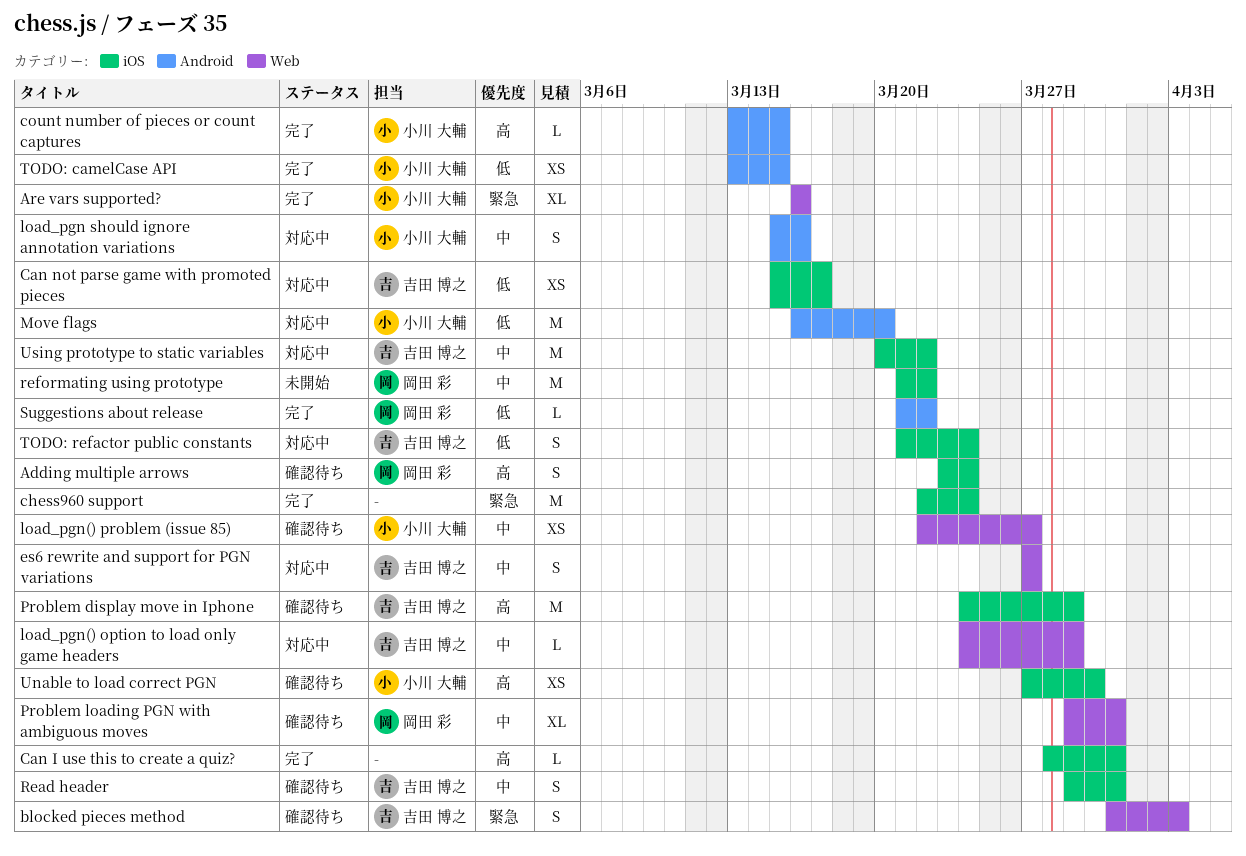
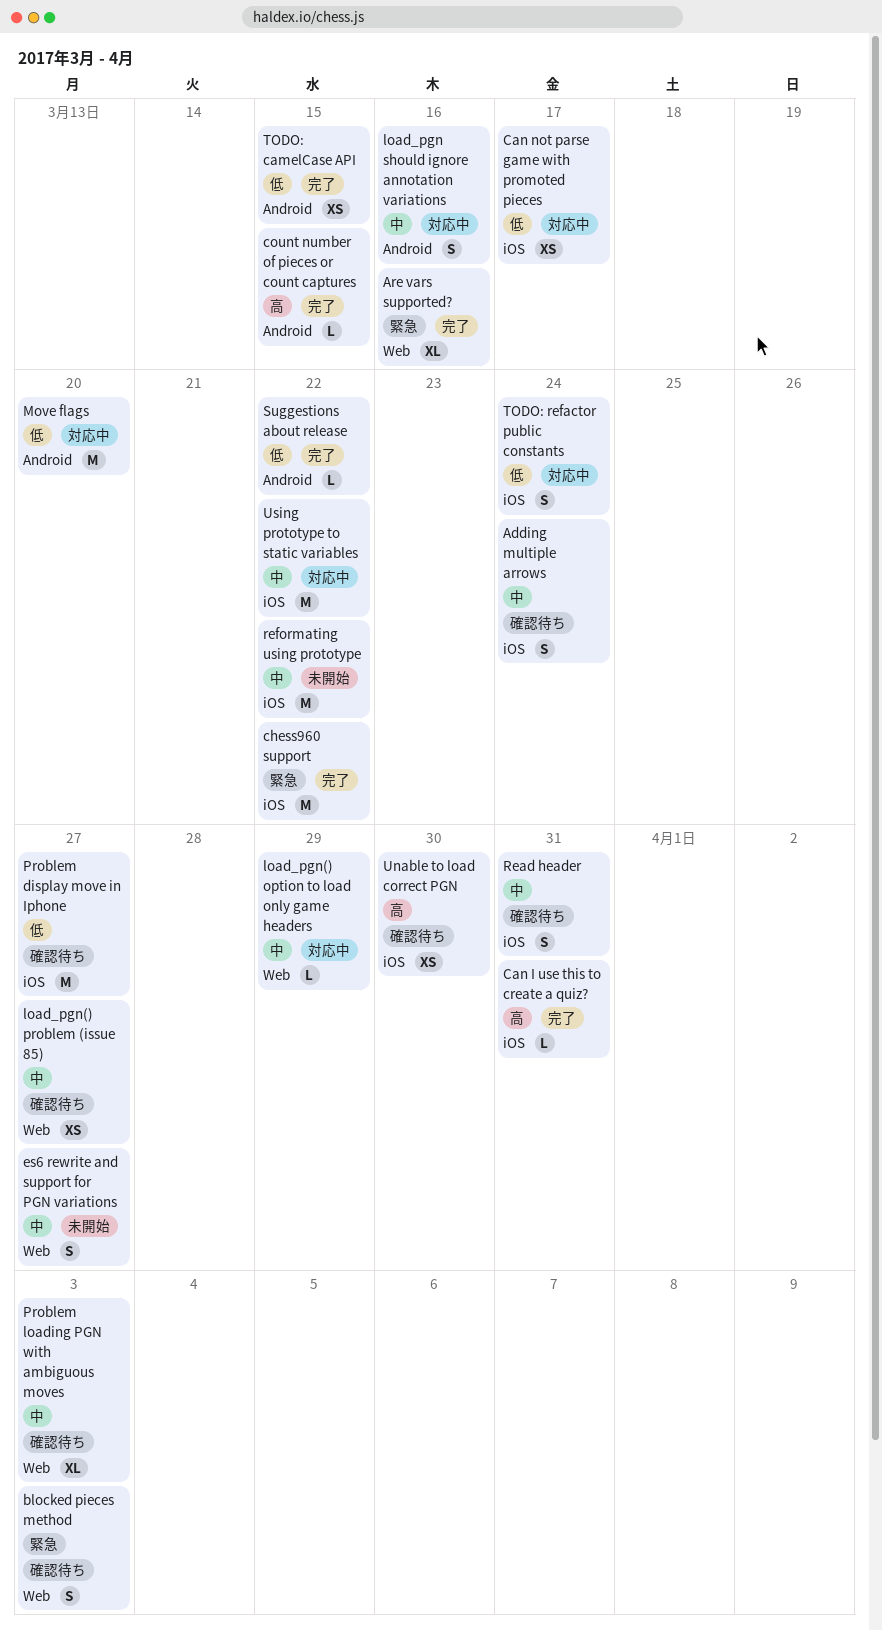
Adding multiple arrows, priority: 高 -> 中
chess960 support, due: Mar 24 -> Mar 22
es6 rewrite and support for PGN variations, status: 対応中 -> 未開始
Problem display move in Iphone, priority: 高 -> 低
Problem display move in Iphone, due: Mar 29 -> Mar 27
Problem loading PGN with ambiguous moves, due: Mar 31 -> Apr 3

